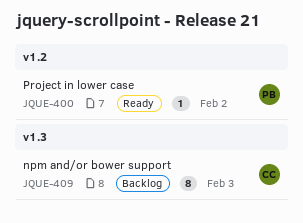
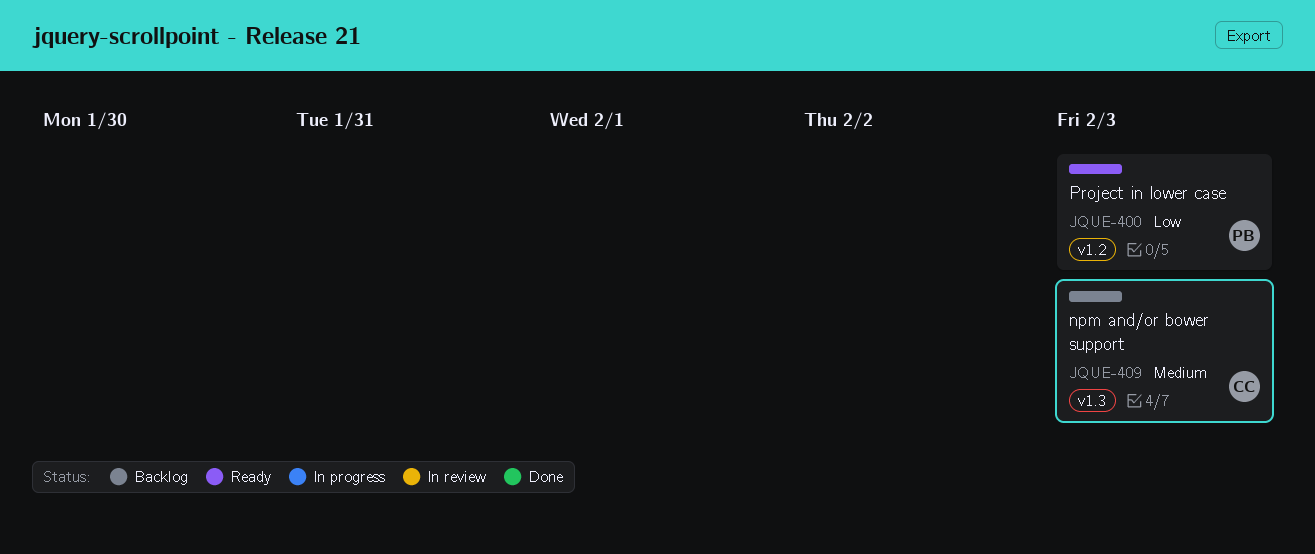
JQUE-400, due: Feb 2 -> Feb 3

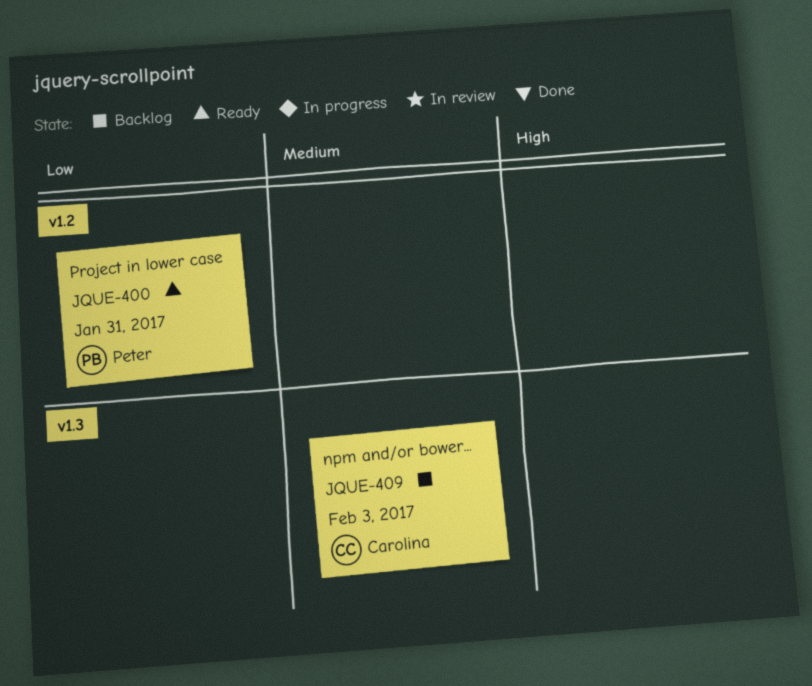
JQUE-400, due: Feb 3 -> Jan 31

